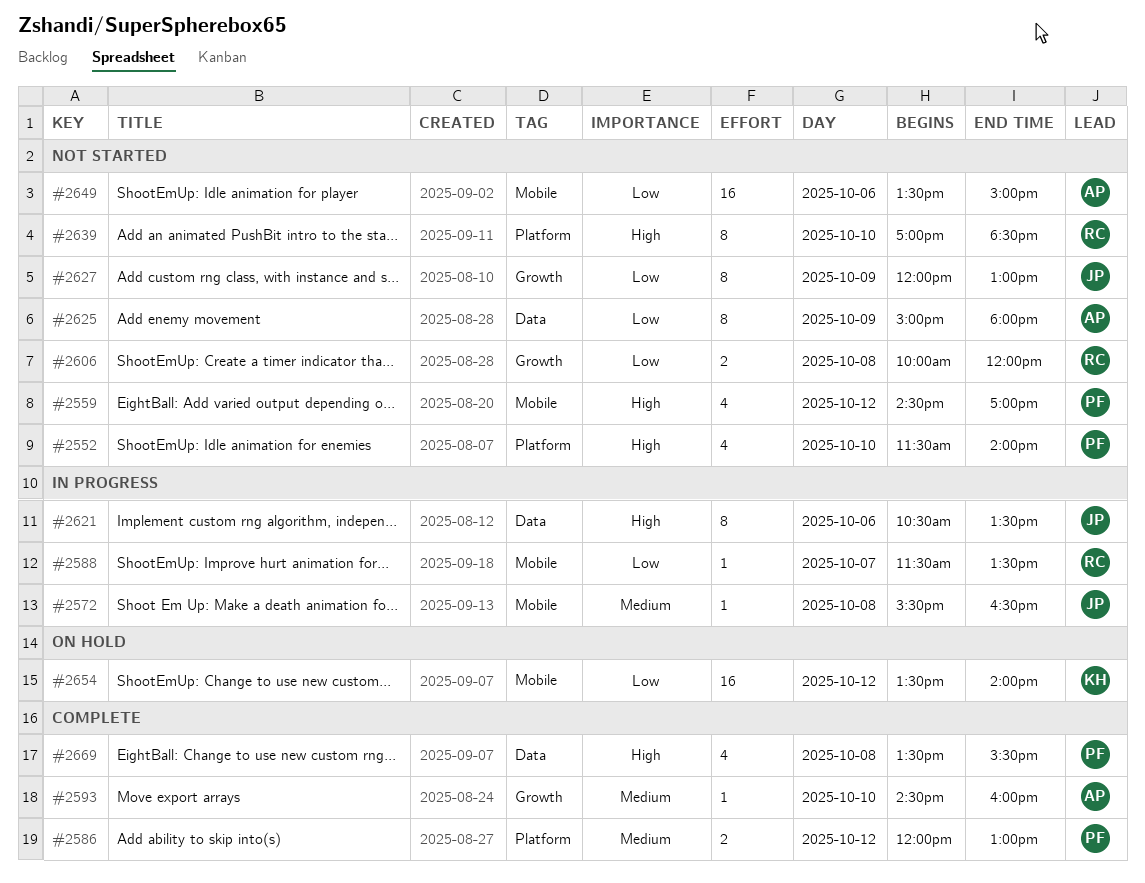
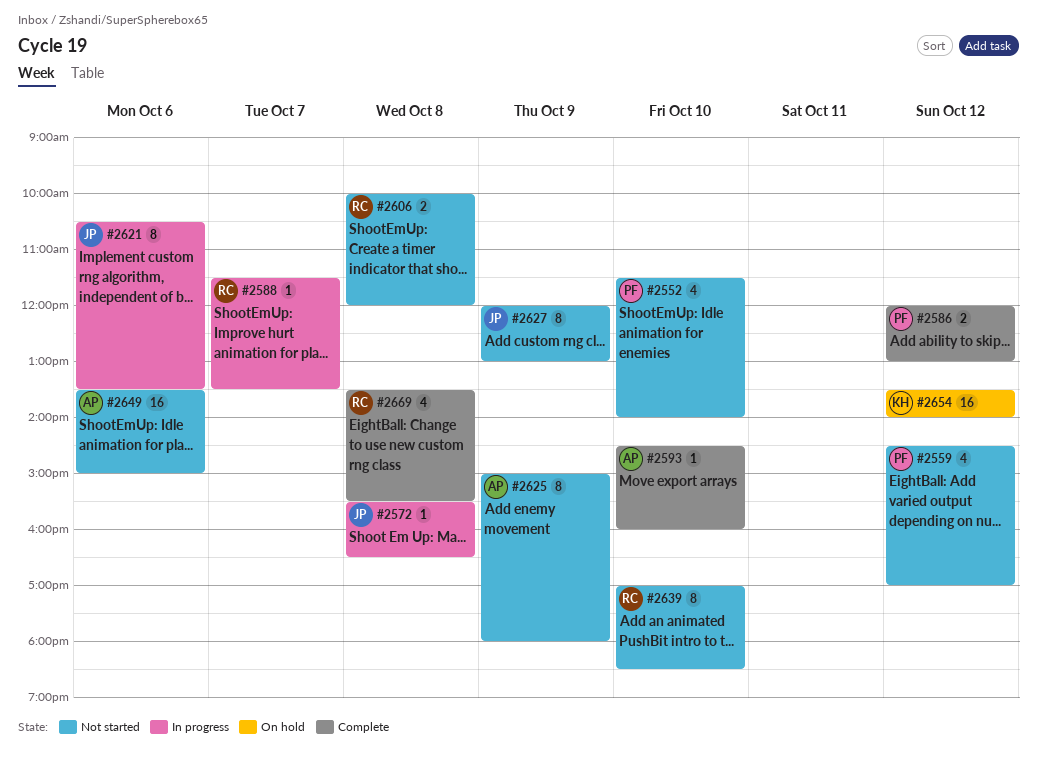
#2669, owner: PF -> RC

